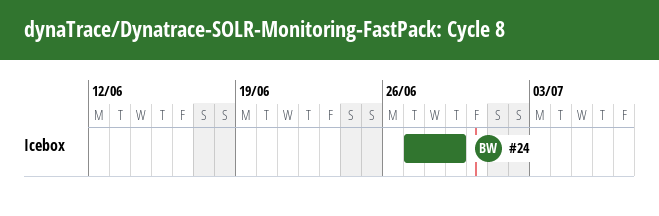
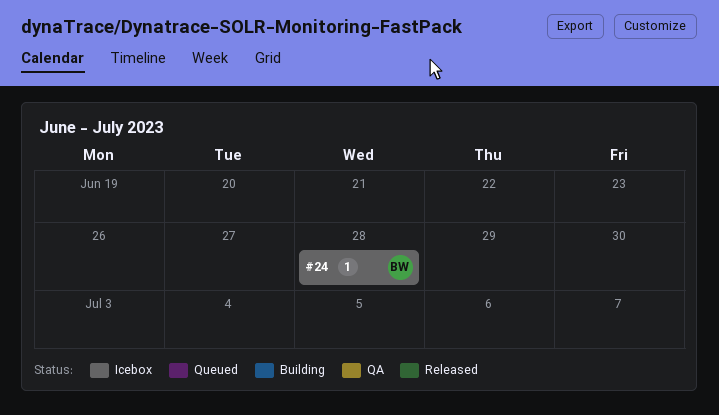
#24, due: Jun 29 -> Jun 28

